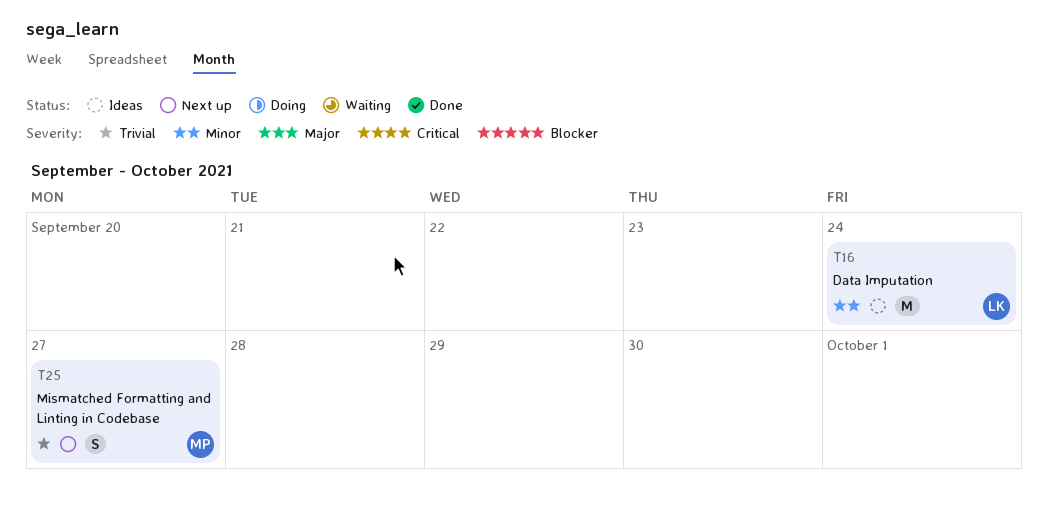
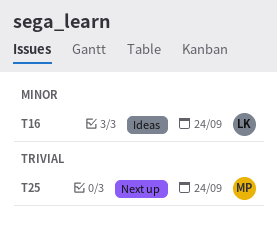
T25, due: Sep 27 -> Sep 24

